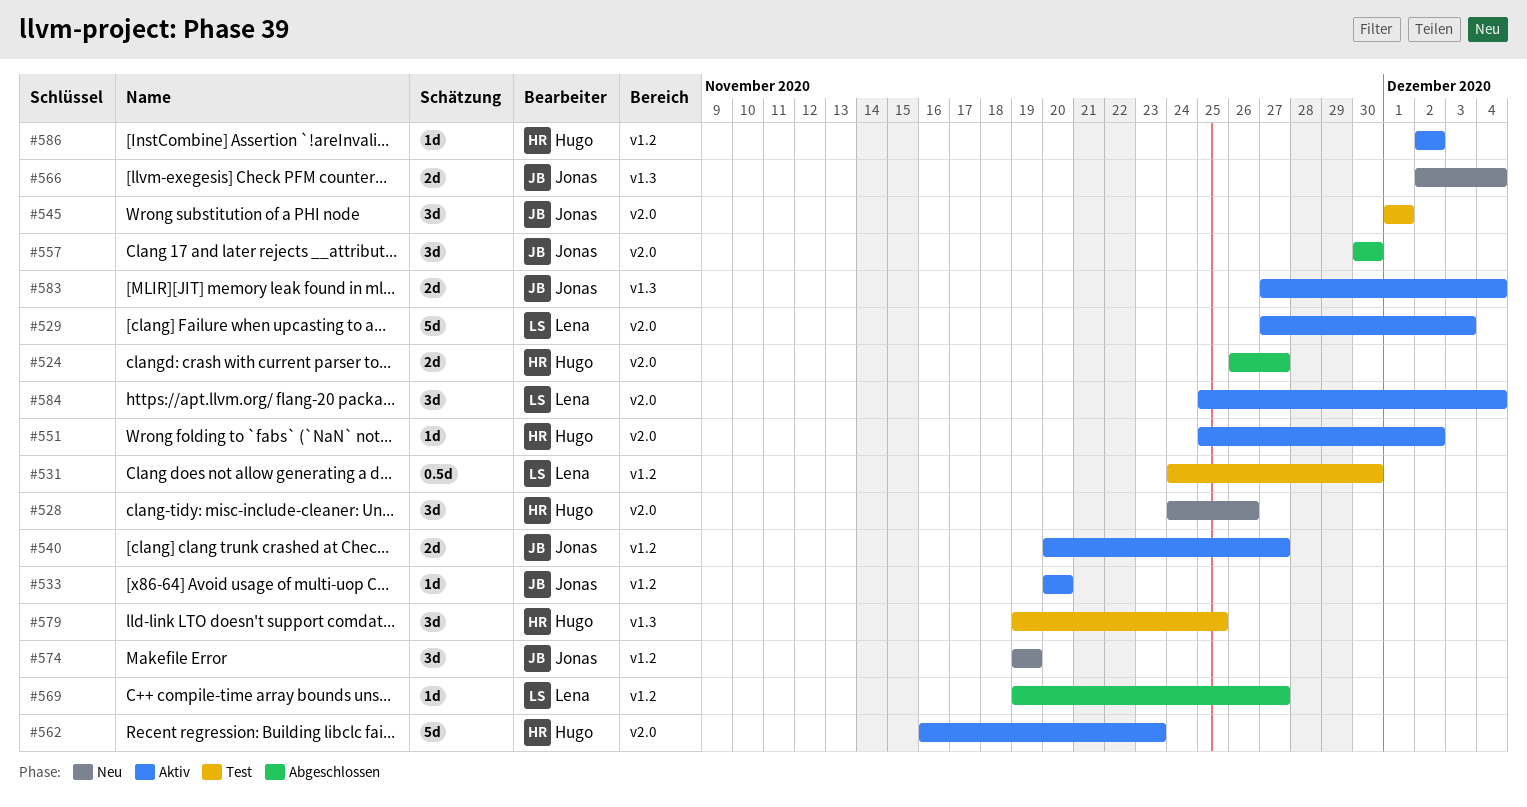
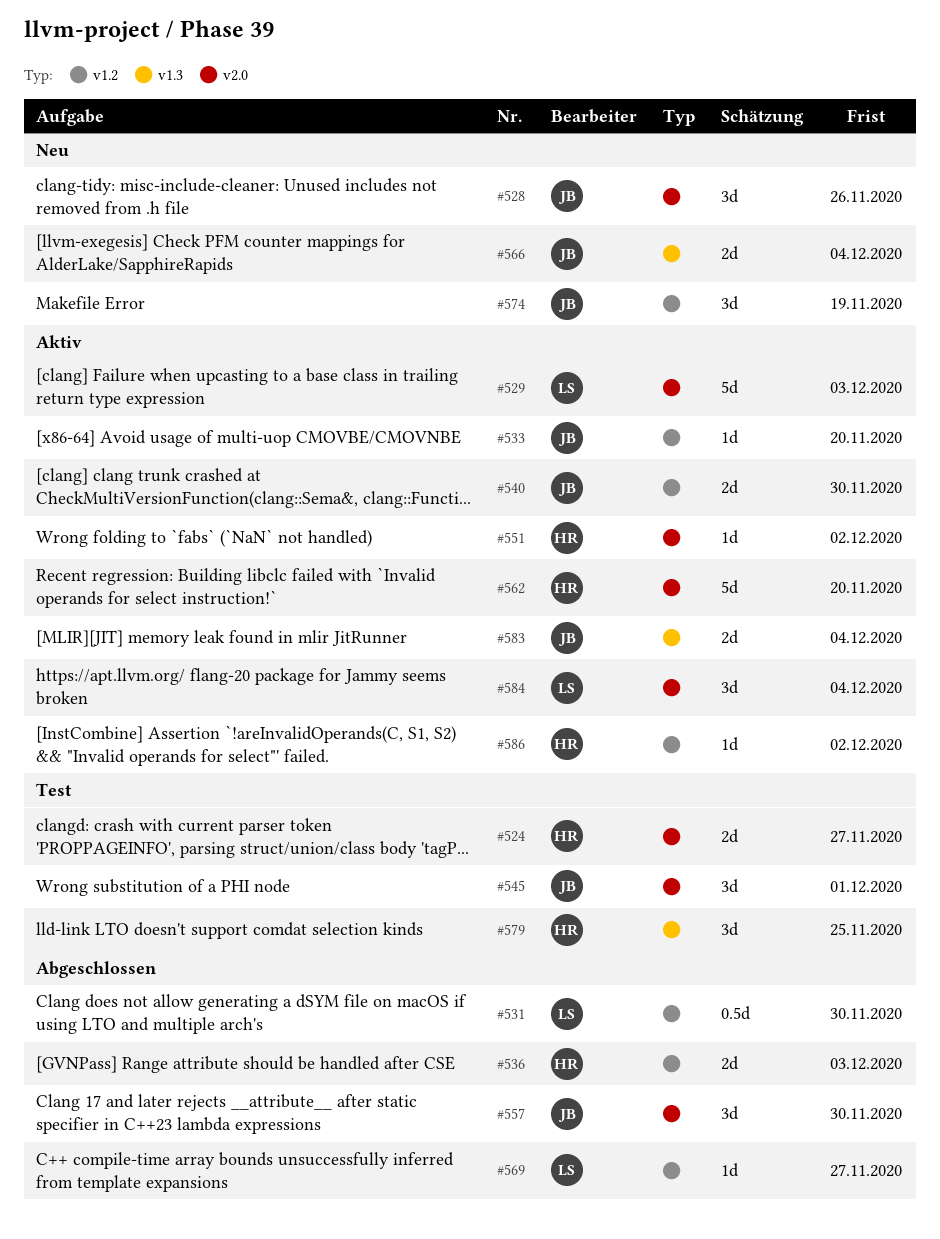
#524, status: Abgeschlossen -> Test
#528, owner: Hugo -> Jonas
#531, status: Test -> Abgeschlossen
#536: none -> present
#540, due: Nov 27 -> Nov 30
#562, due: Nov 23 -> Nov 20

